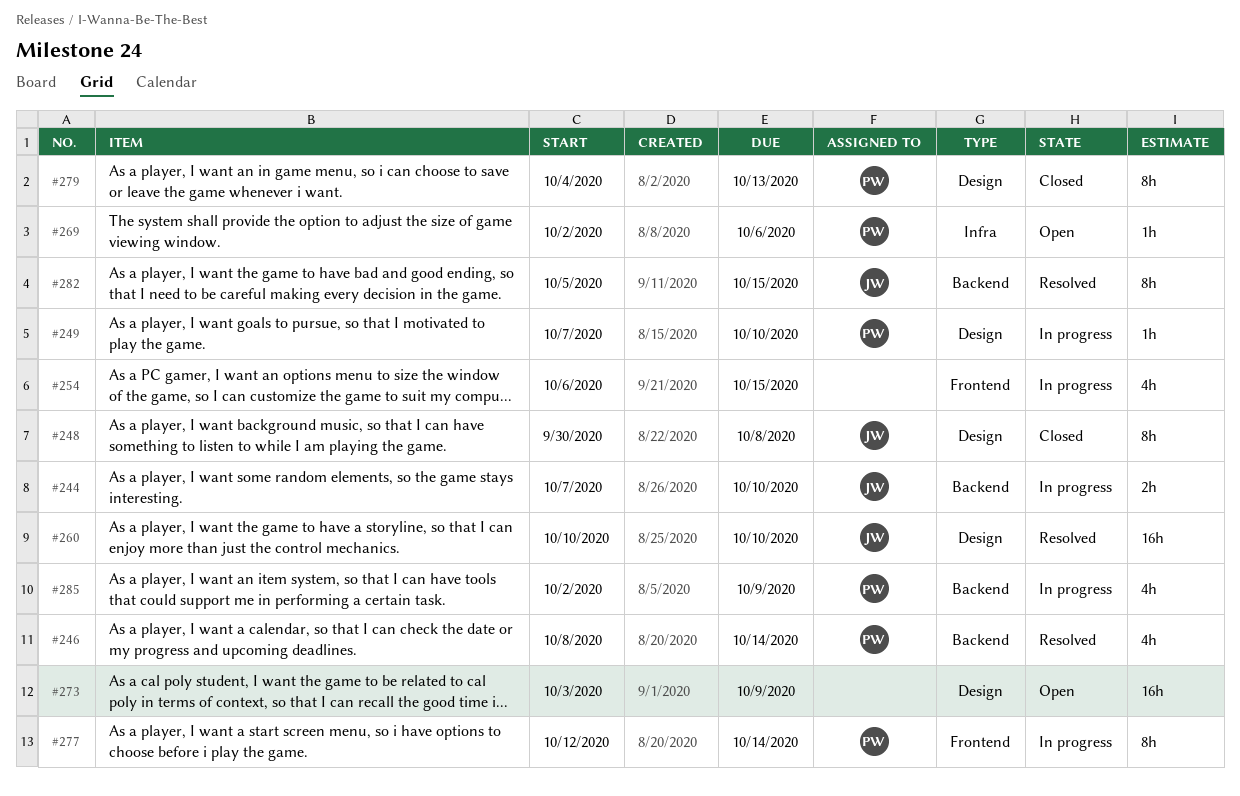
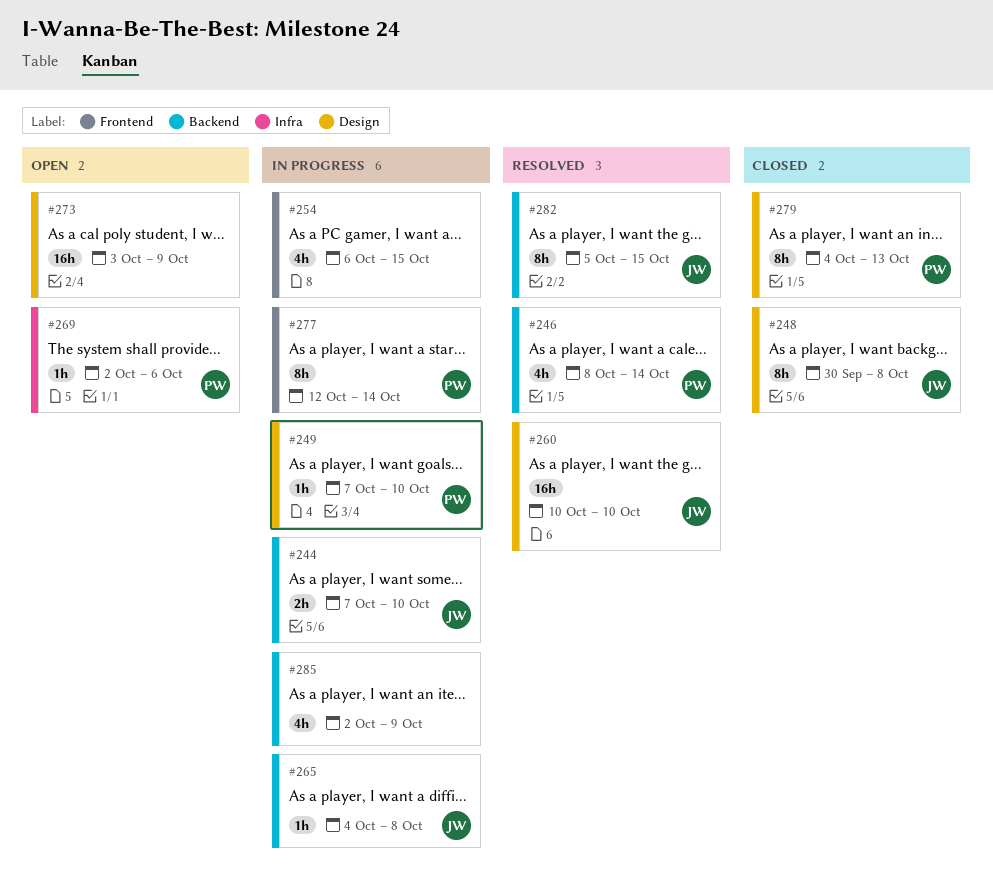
#265: none -> present
#285, owner: PW -> none

